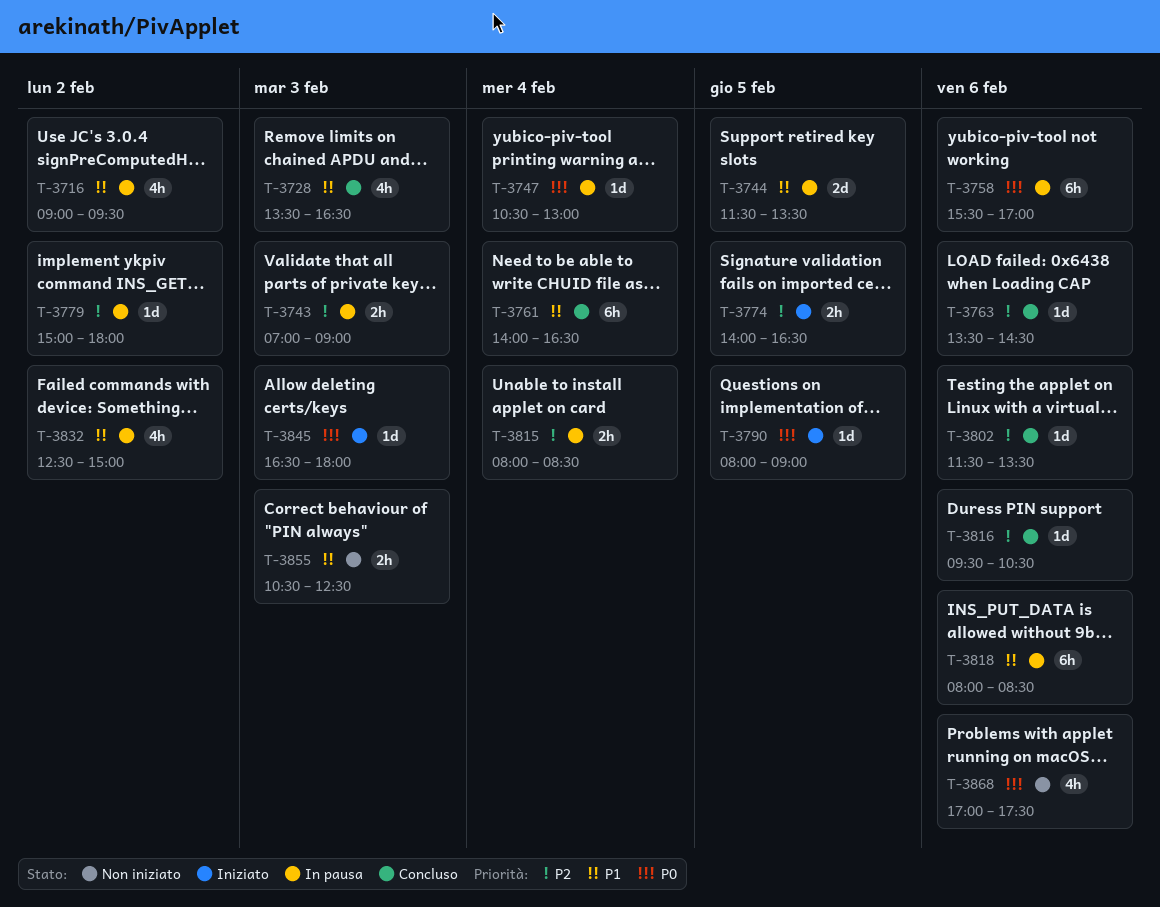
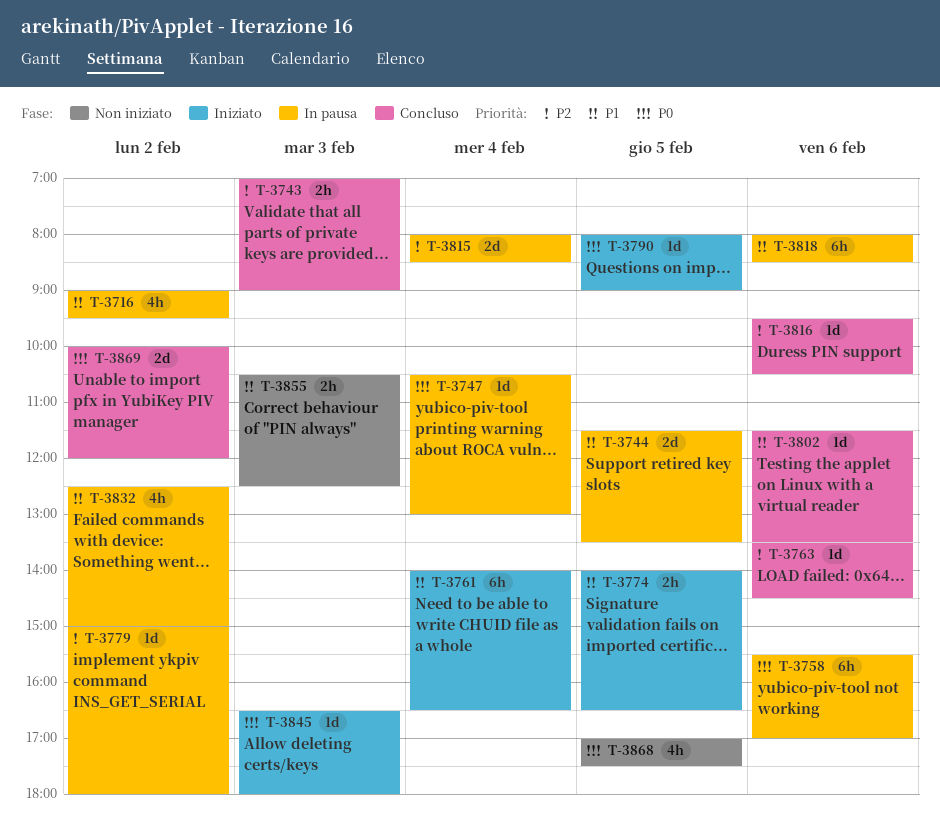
T-3728: present -> none
T-3743, status: In pausa -> Concluso
T-3761, status: Concluso -> Iniziato
T-3774, priority: P2 -> P1
T-3802, priority: P2 -> P1
T-3815, estimate: 2h -> 2d
T-3868, day: Feb 6 -> Feb 5
T-3869: none -> present

